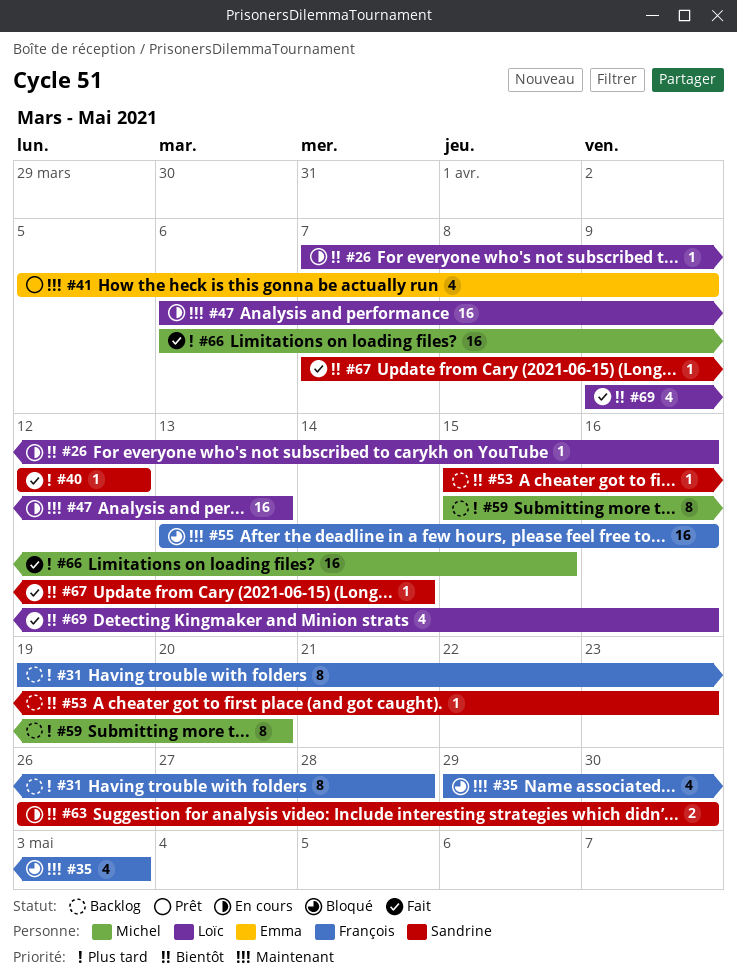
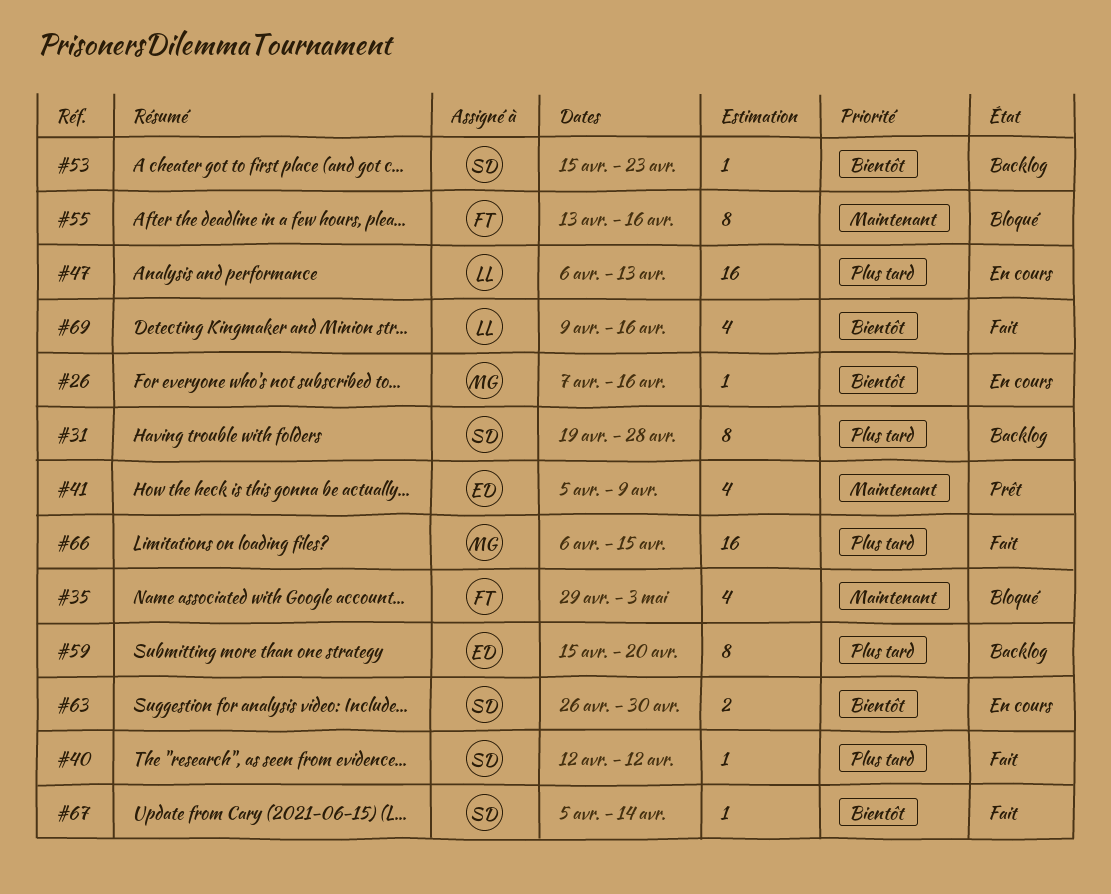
#26, owner: Loïc -> Michel
#31, owner: François -> Sandrine
#47, priority: Maintenant -> Plus tard
#55, estimate: 16 -> 8
#59, owner: Michel -> Emma
#67, start: Apr 7 -> Apr 5

